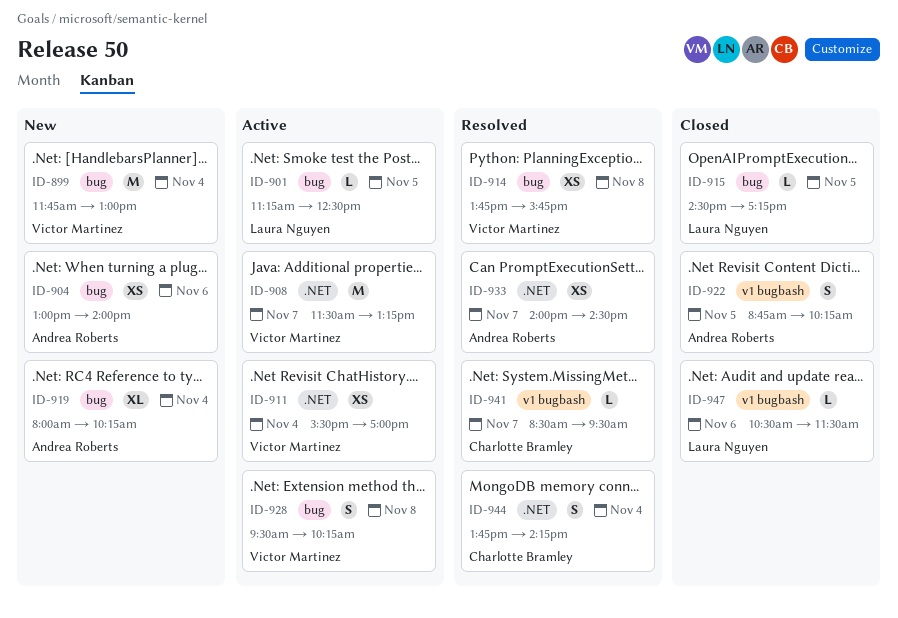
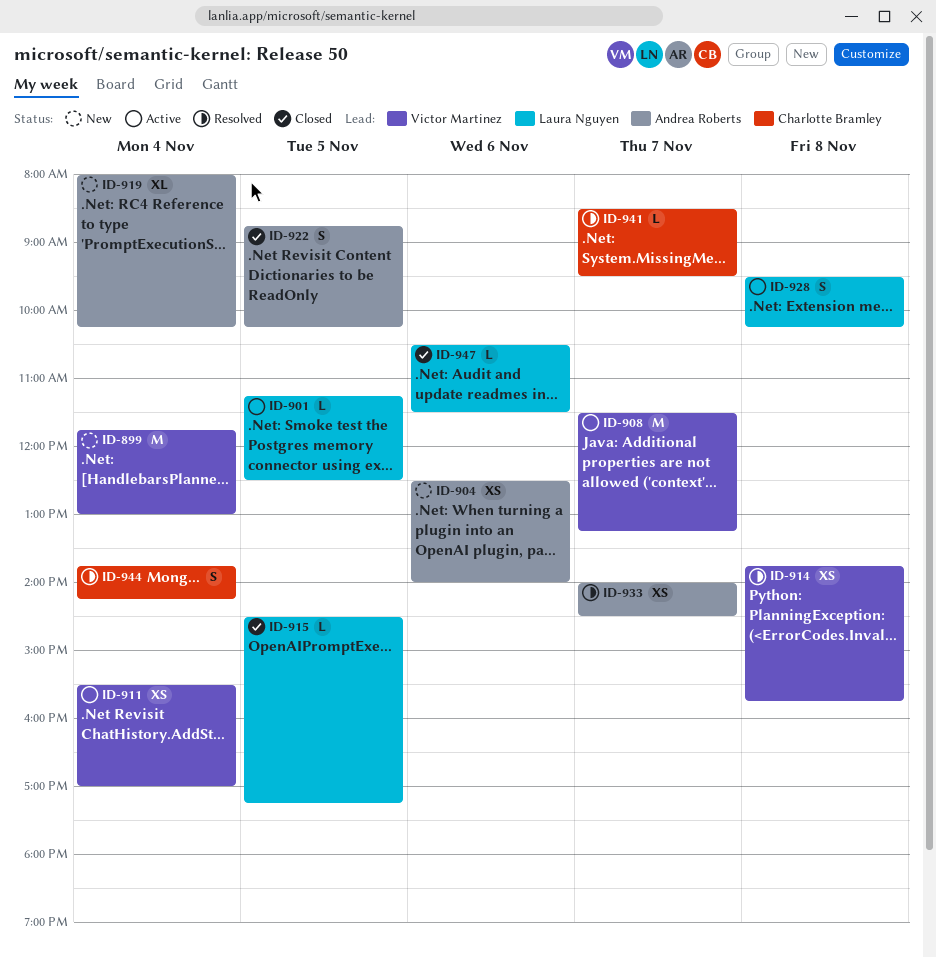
ID-904, begins: 13:00 -> 12:30
ID-928, owner: Victor Martinez -> Laura Nguyen

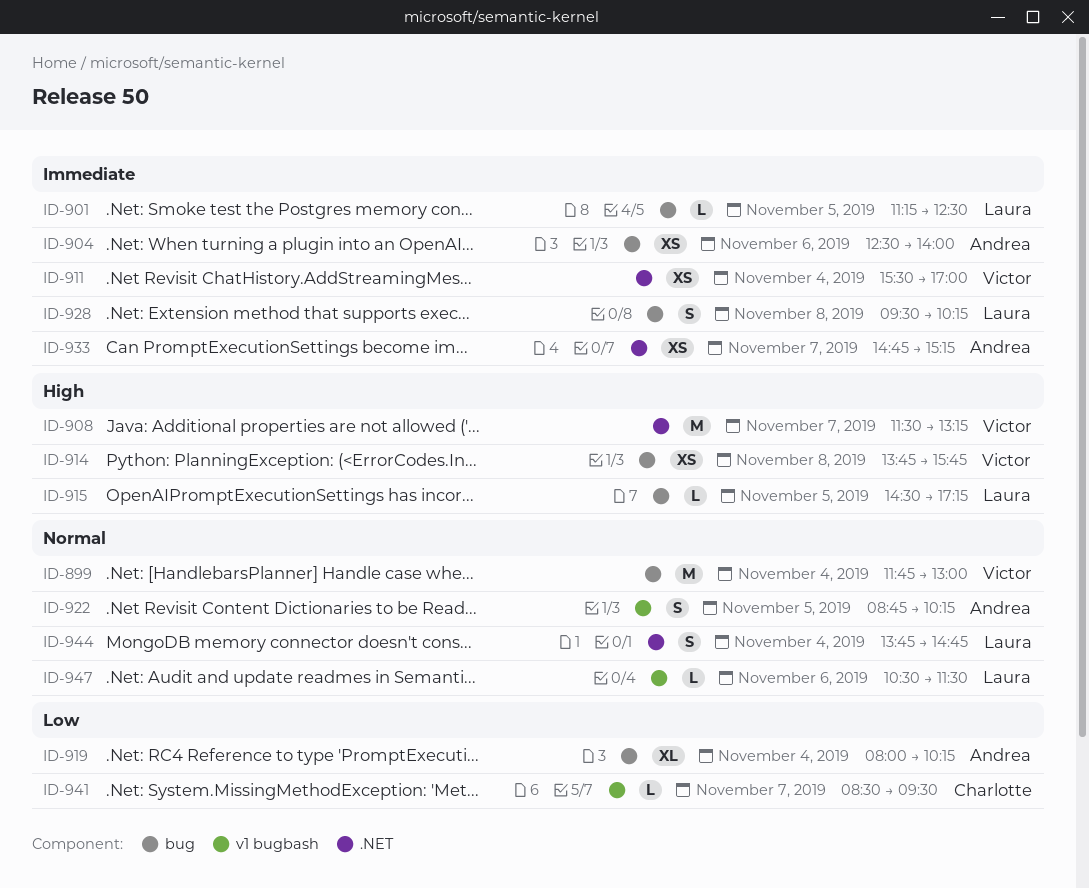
ID-933, begins: 14:00 -> 14:45
ID-933, ends: 14:30 -> 15:15
ID-944, owner: Charlotte Bramley -> Laura Nguyen
ID-944, ends: 14:15 -> 14:45

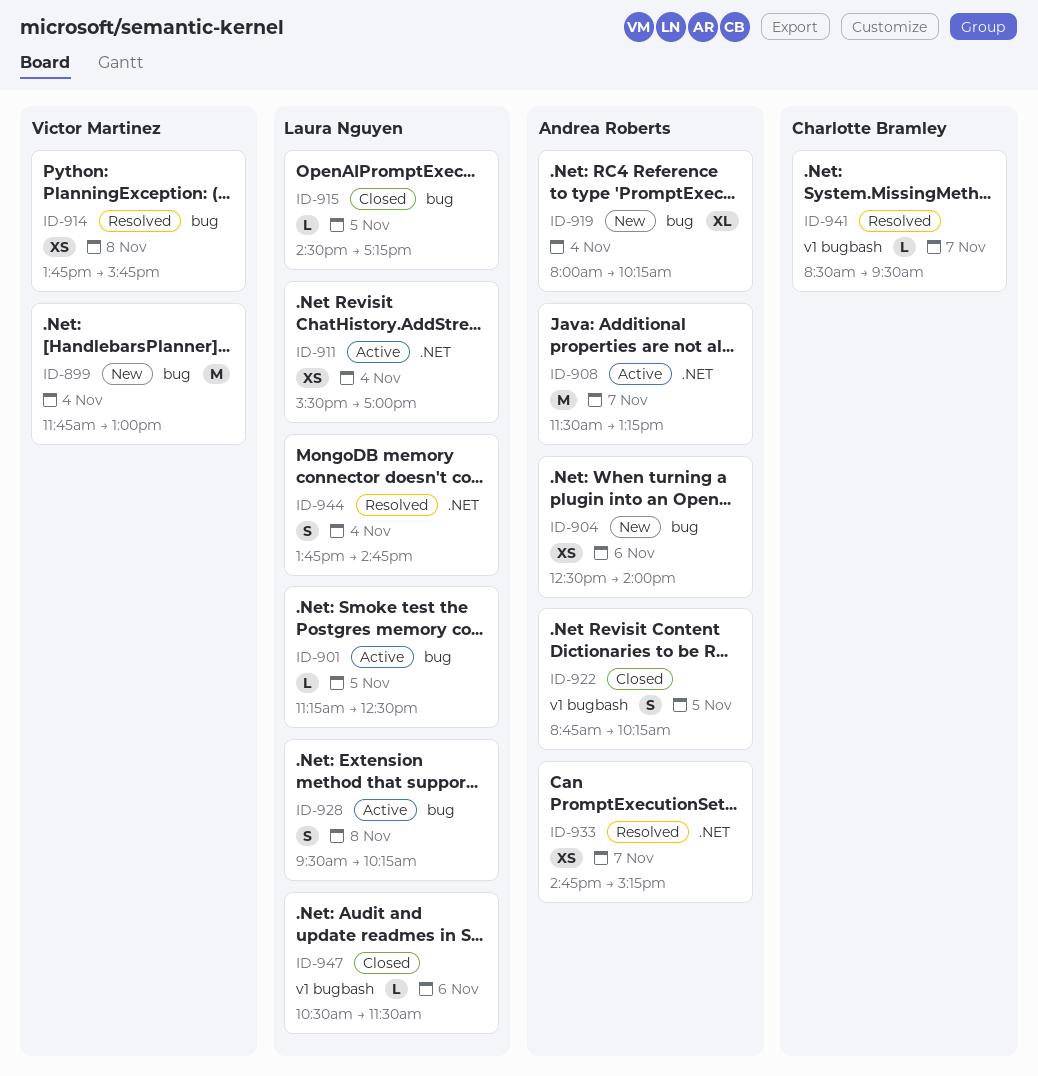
ID-908, owner: Victor Martinez -> Andrea Roberts
ID-911, owner: Victor Martinez -> Laura Nguyen

